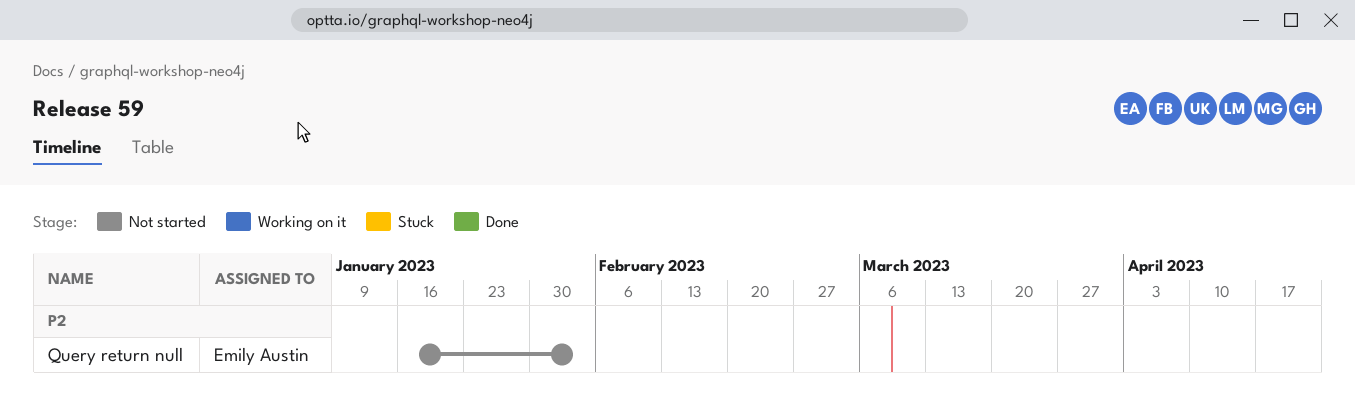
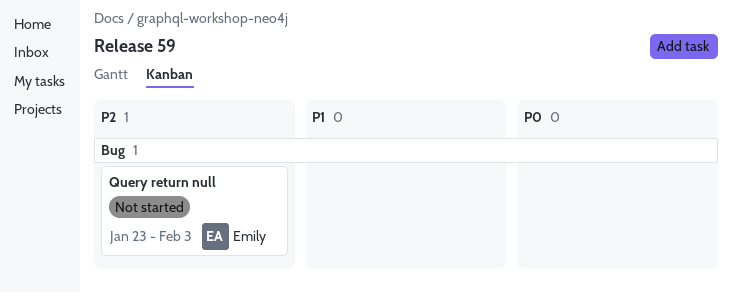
Query return null, start: Jan 16 -> Jan 23

